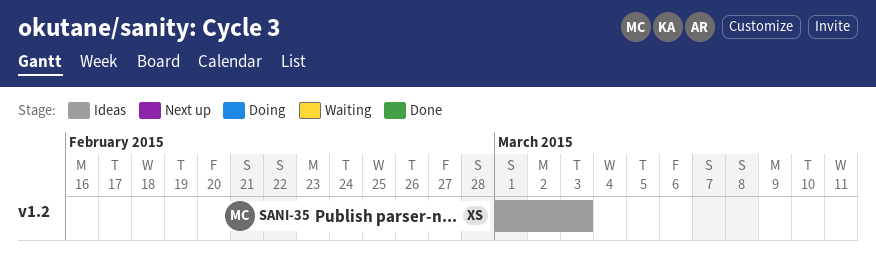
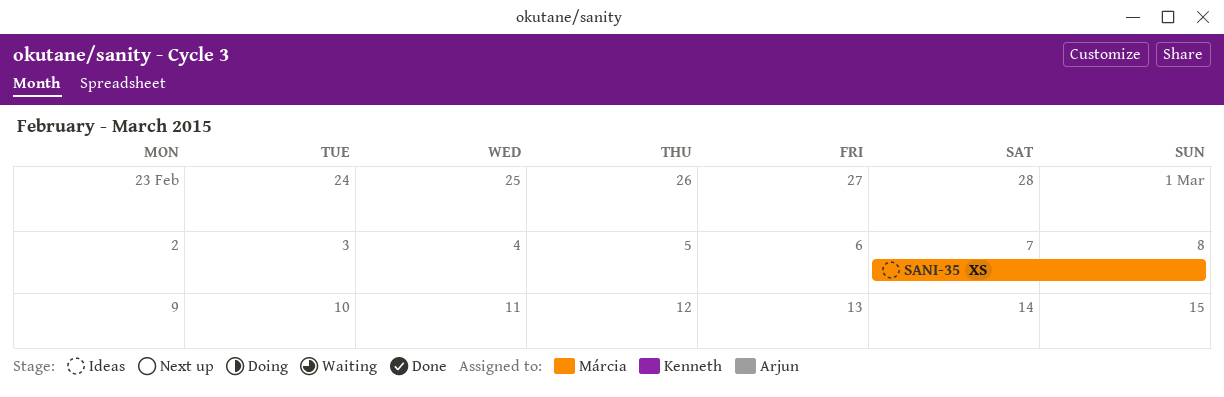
SANI-35, start: Mar 1 -> Mar 7
SANI-35, due: Mar 3 -> Mar 8

